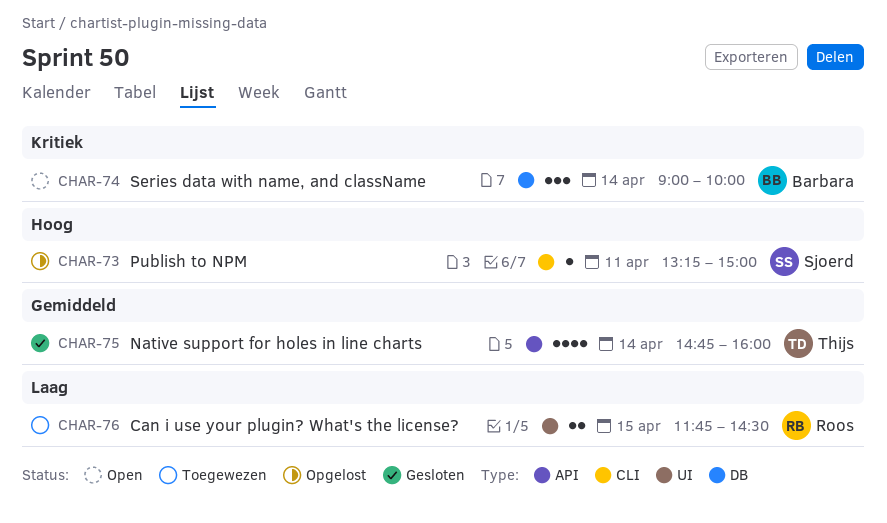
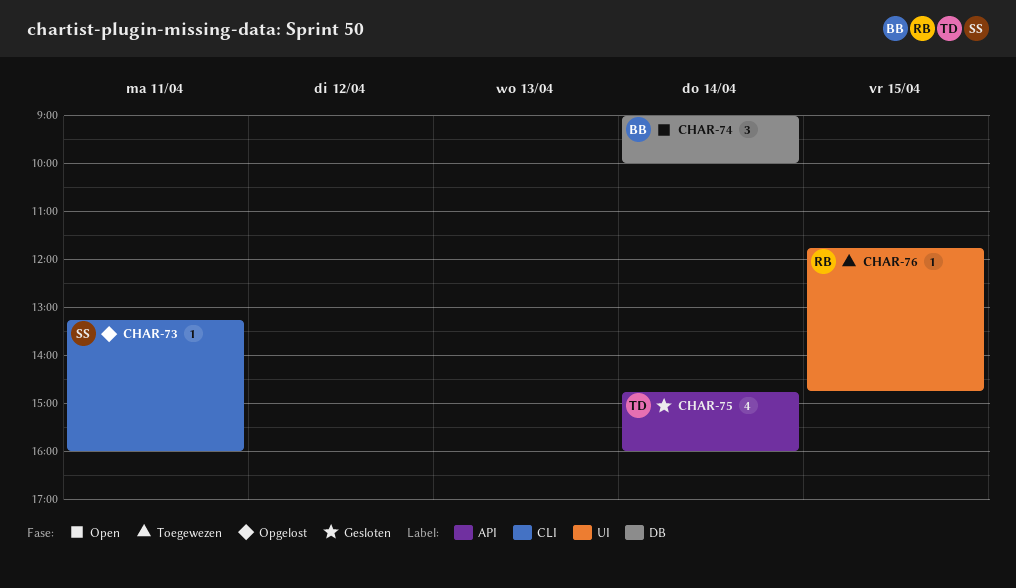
CHAR-73, ends: 15:00 -> 16:00
CHAR-76, estimate: 2 -> 1
CHAR-76, ends: 14:30 -> 14:45

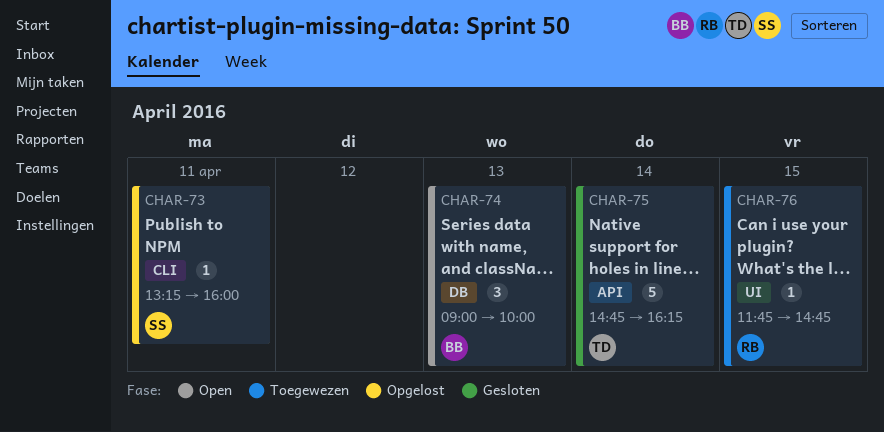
CHAR-74, day: Apr 14 -> Apr 13
CHAR-75, estimate: 4 -> 5
CHAR-75, ends: 16:00 -> 16:15

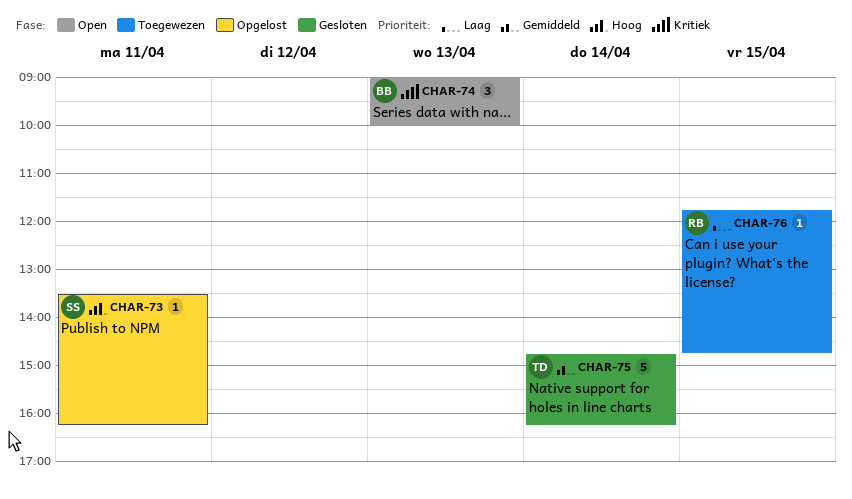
CHAR-73, begins: 13:15 -> 13:30
CHAR-73, ends: 16:00 -> 16:15

